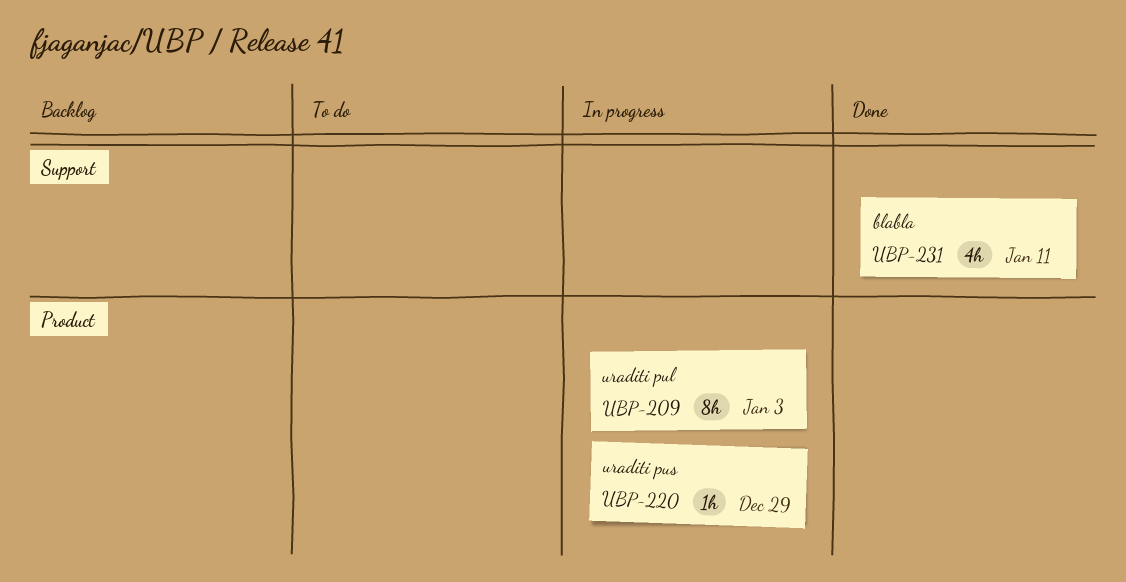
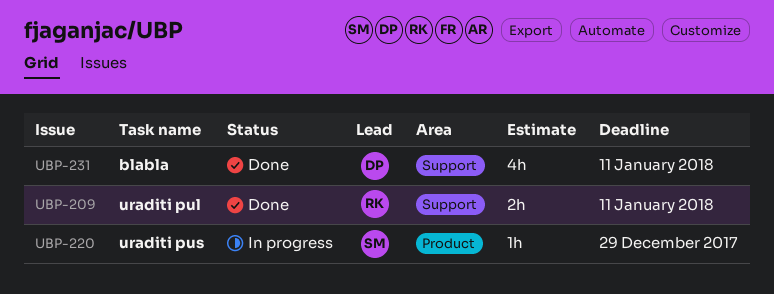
UBP-209, status: In progress -> Done
UBP-209, label: Product -> Support
UBP-209, estimate: 8h -> 2h
UBP-209, due: Jan 3 -> Jan 11

